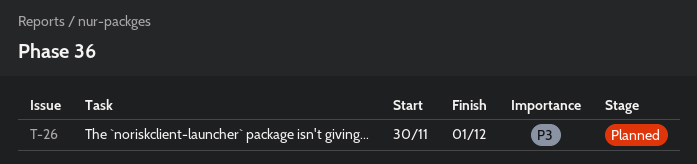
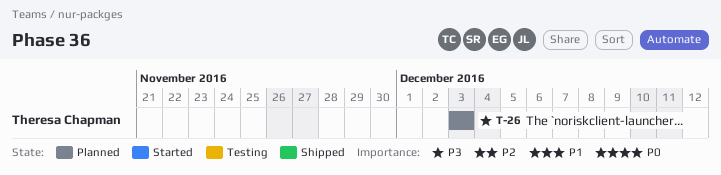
T-26, start: Nov 30 -> Dec 3
T-26, due: Dec 1 -> Dec 3

